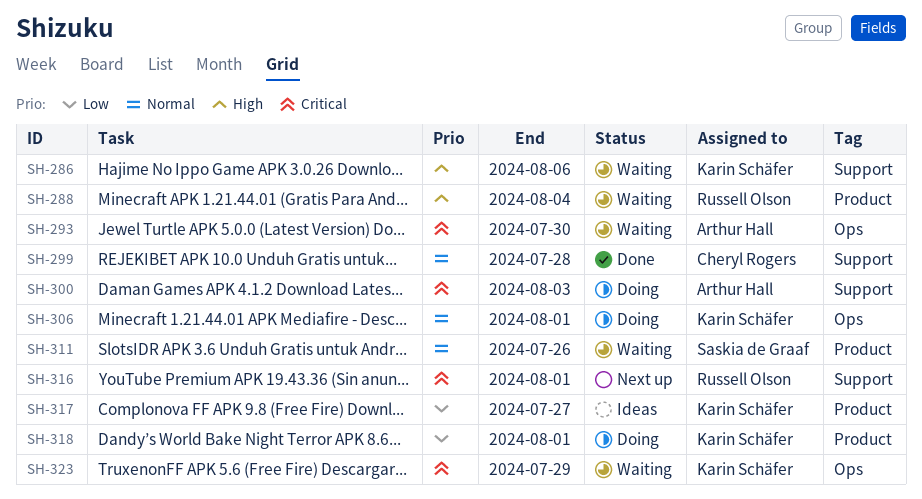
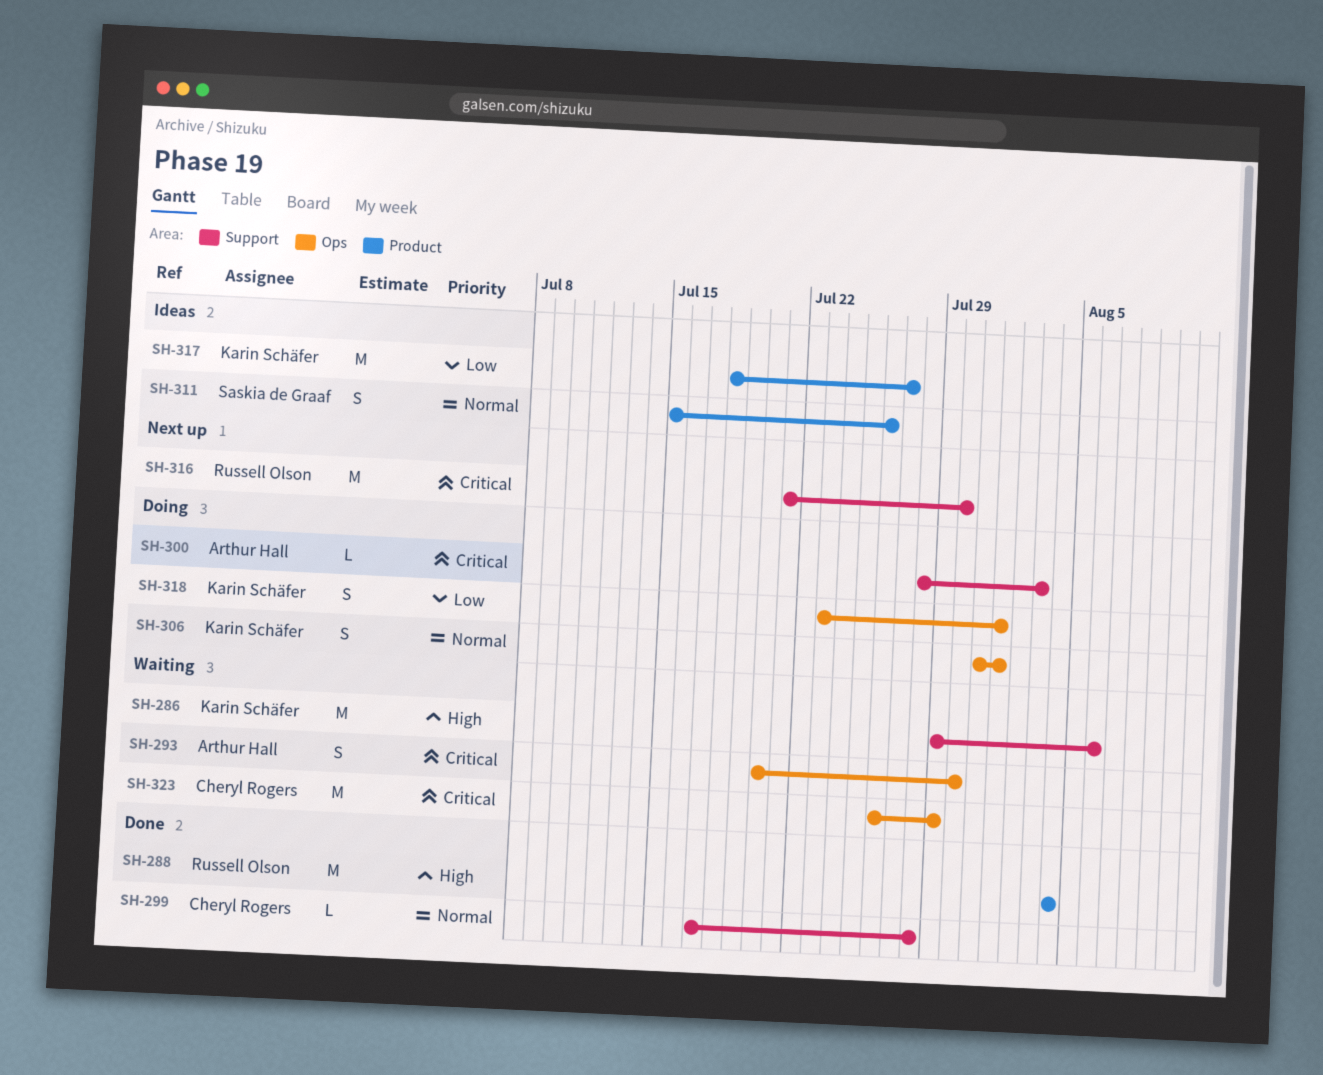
SH-288, status: Waiting -> Done
SH-311, status: Waiting -> Ideas
SH-316, due: Aug 1 -> Jul 30
SH-318, label: Product -> Ops
SH-323, owner: Karin Schäfer -> Cheryl Rogers

